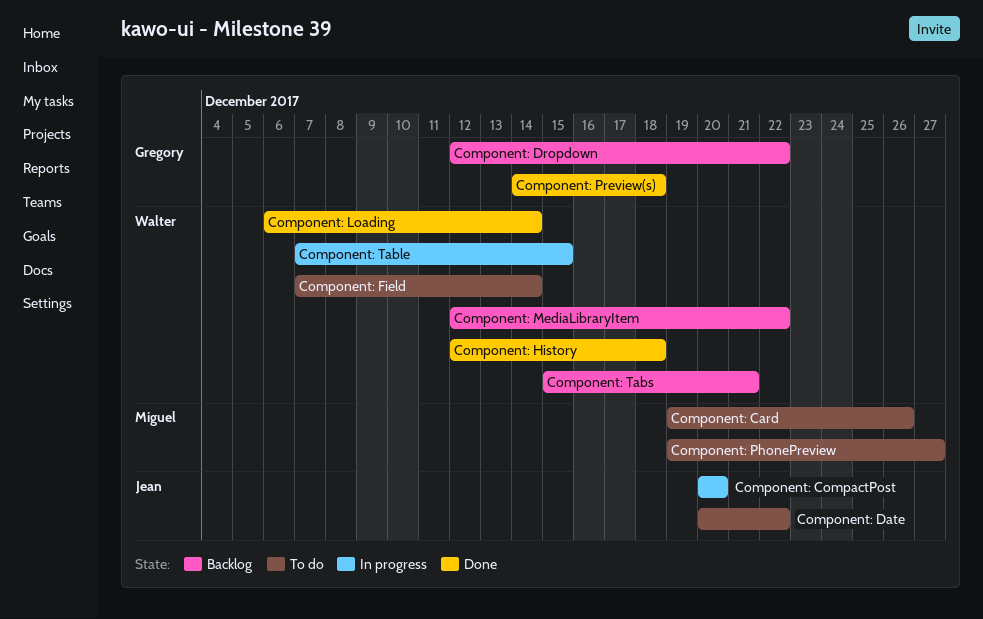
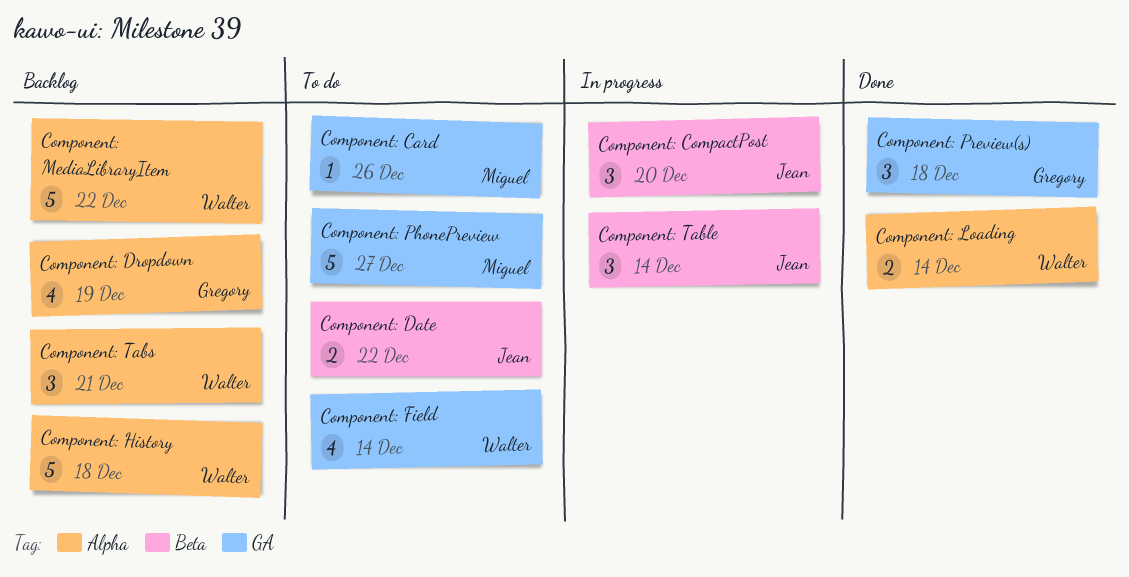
Component: Dropdown, due: Dec 22 -> Dec 19
Component: History, status: Done -> Backlog
Component: Table, owner: Walter -> Jean
Component: Table, due: Dec 15 -> Dec 14

